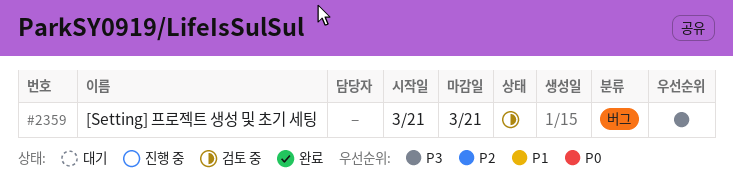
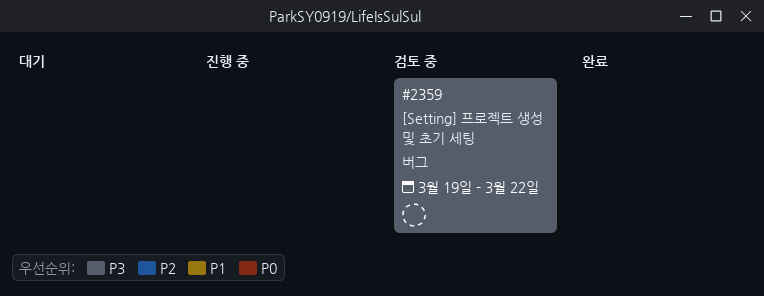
#2359, start: Mar 21 -> Mar 19
#2359, due: Mar 21 -> Mar 22

